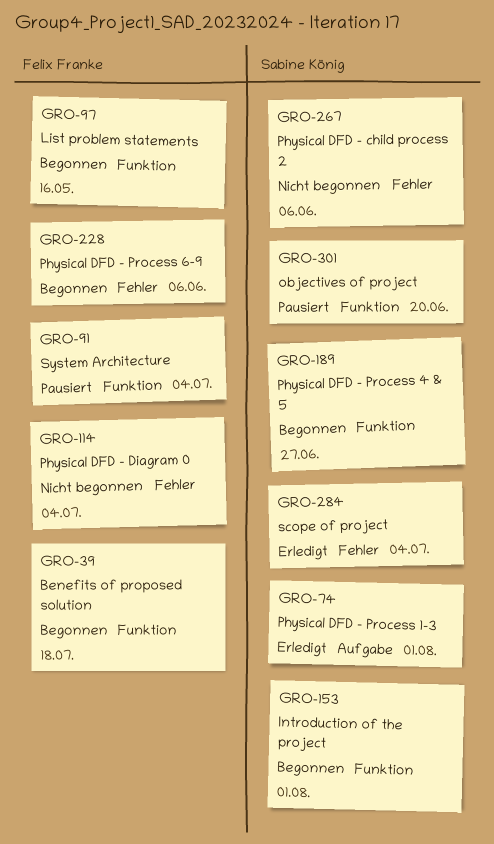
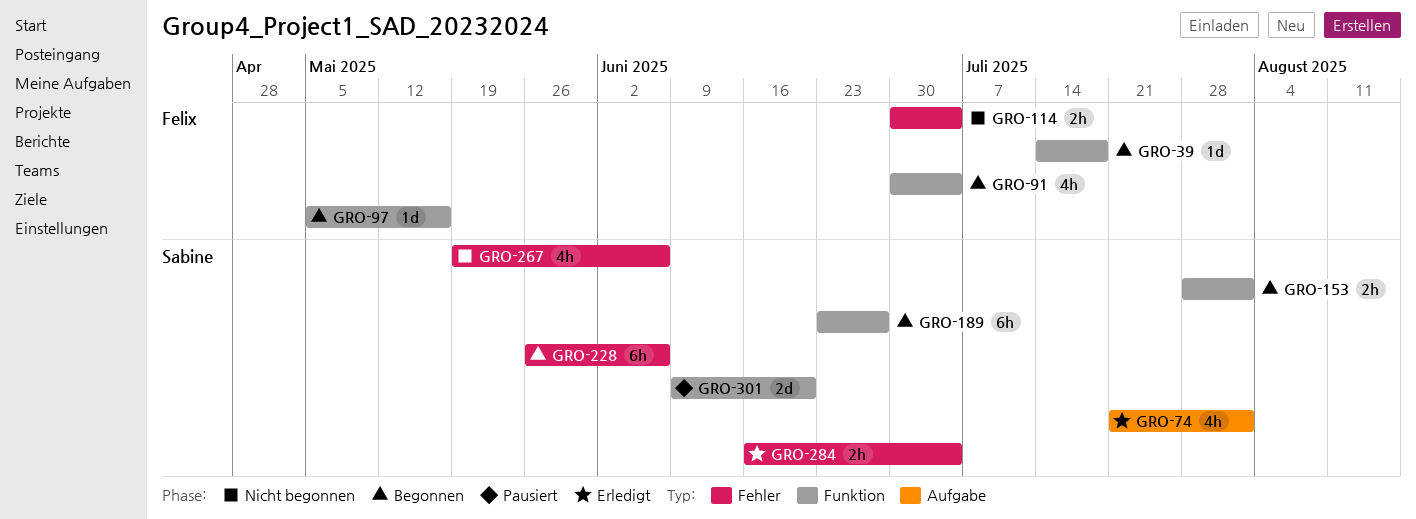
GRO-91, status: Pausiert -> Begonnen
GRO-228, owner: Felix Franke -> Sabine König

